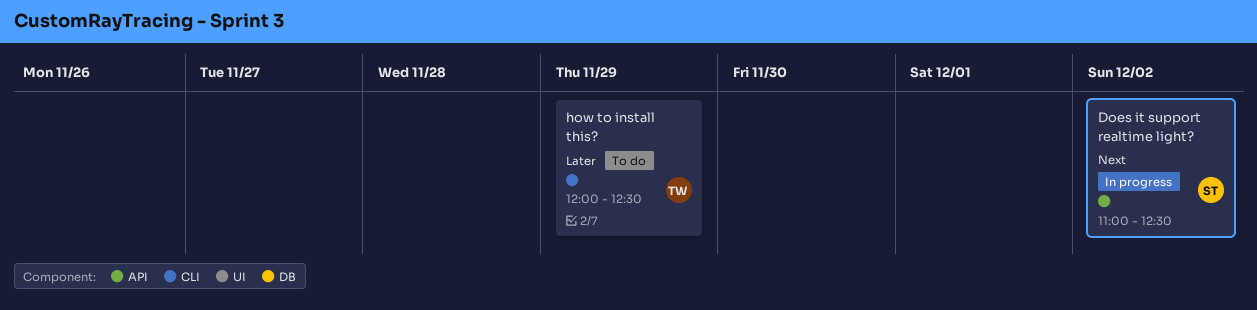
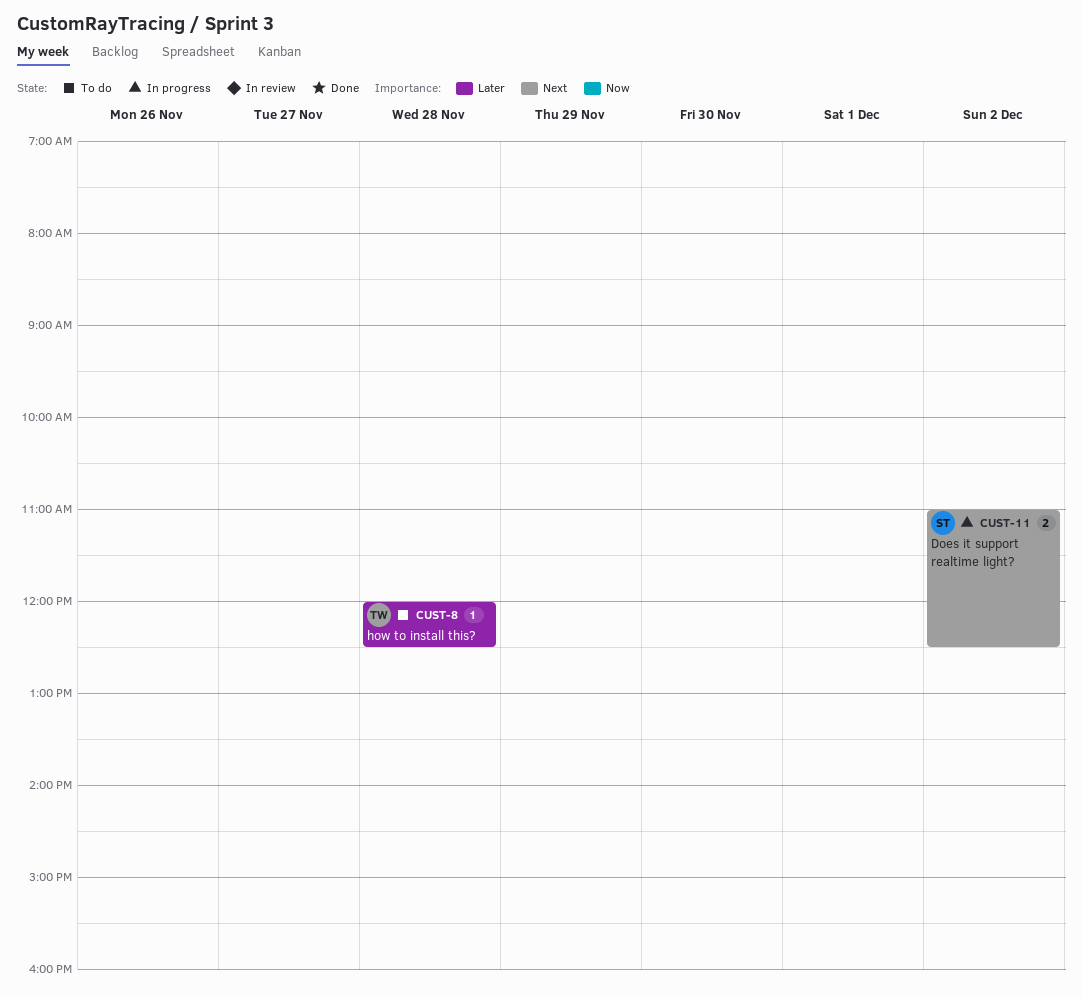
how to install this?, day: Nov 29 -> Nov 28

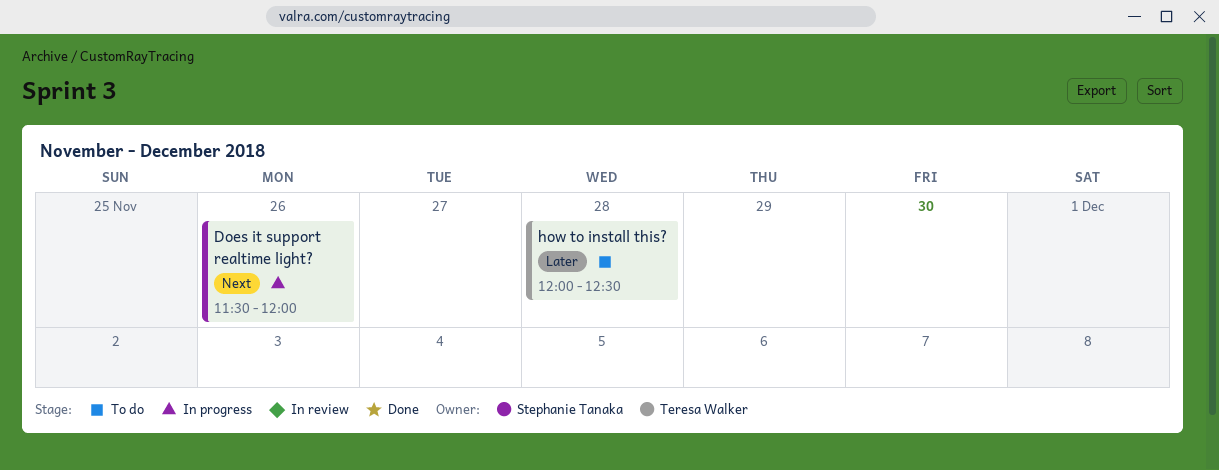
Does it support realtime light?, day: Dec 2 -> Nov 26
Does it support realtime light?, begins: 11:00 -> 11:30
Does it support realtime light?, ends: 12:30 -> 12:00

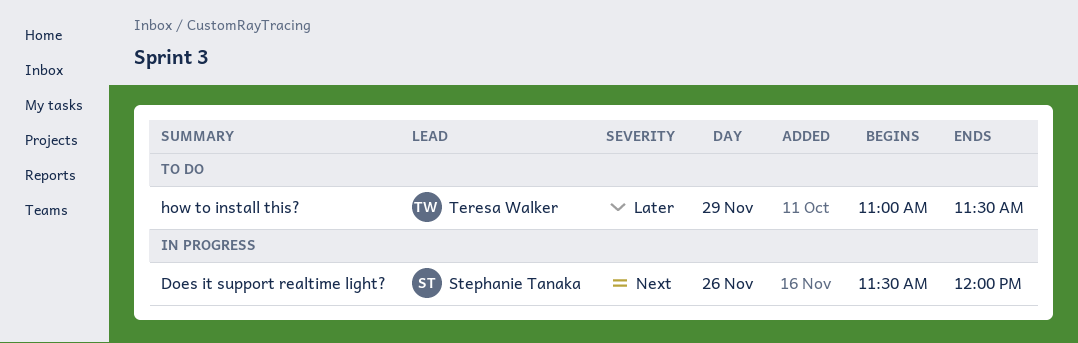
how to install this?, day: Nov 28 -> Nov 29
how to install this?, begins: 12:00 -> 11:00
how to install this?, ends: 12:30 -> 11:30

